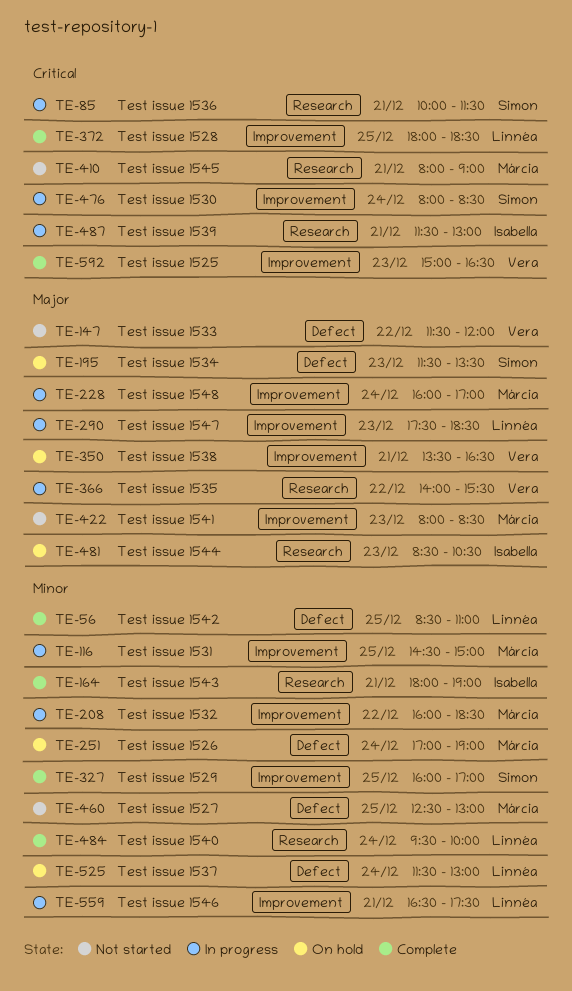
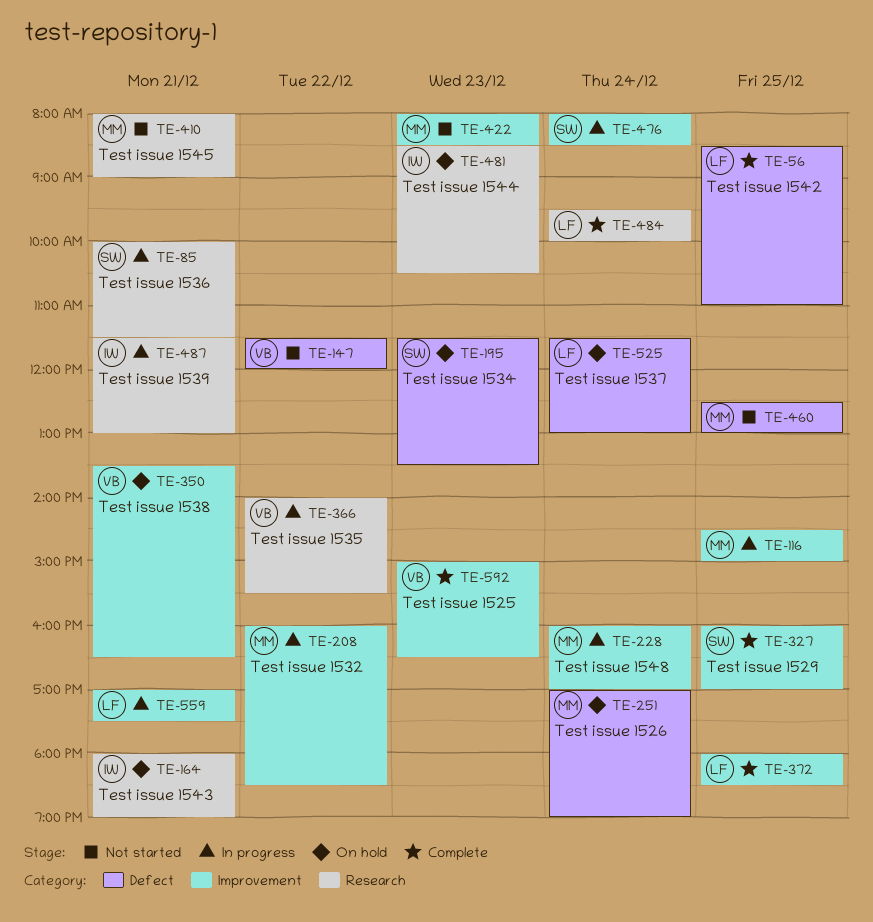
TE-164, status: Complete -> On hold
TE-290: present -> none
TE-559, begins: 16:30 -> 17:00

